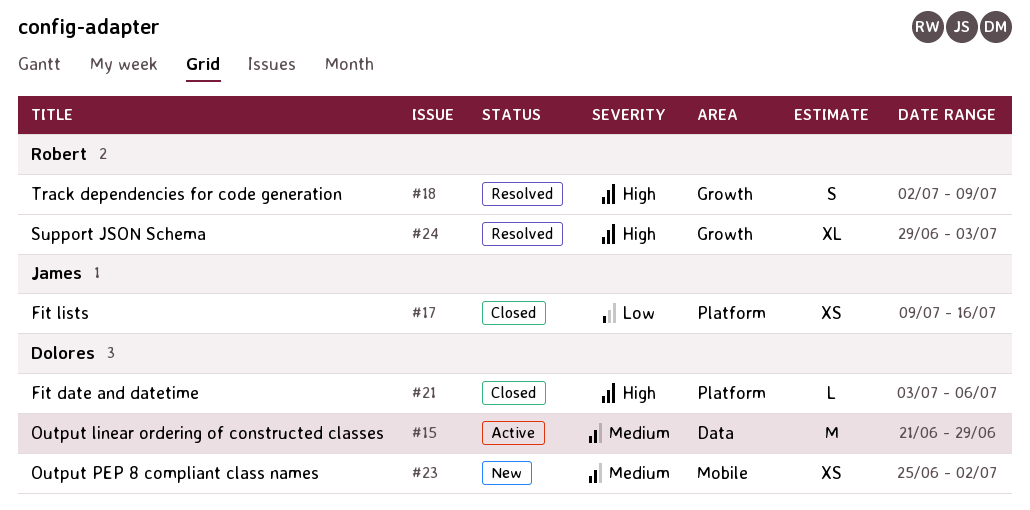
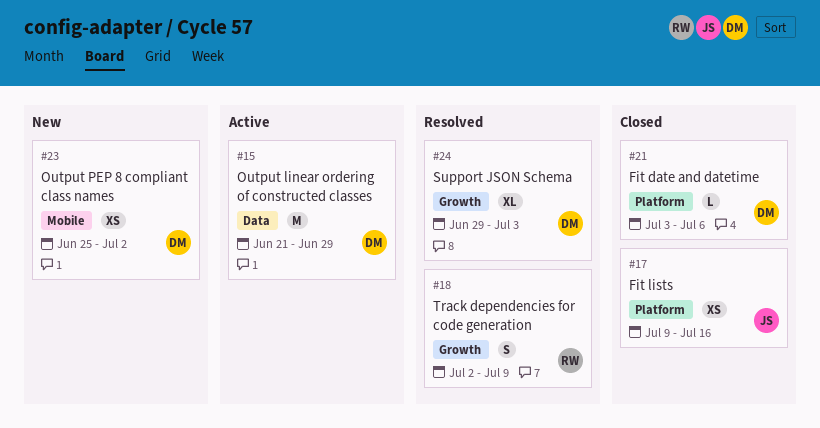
#24, owner: Robert -> Dolores

